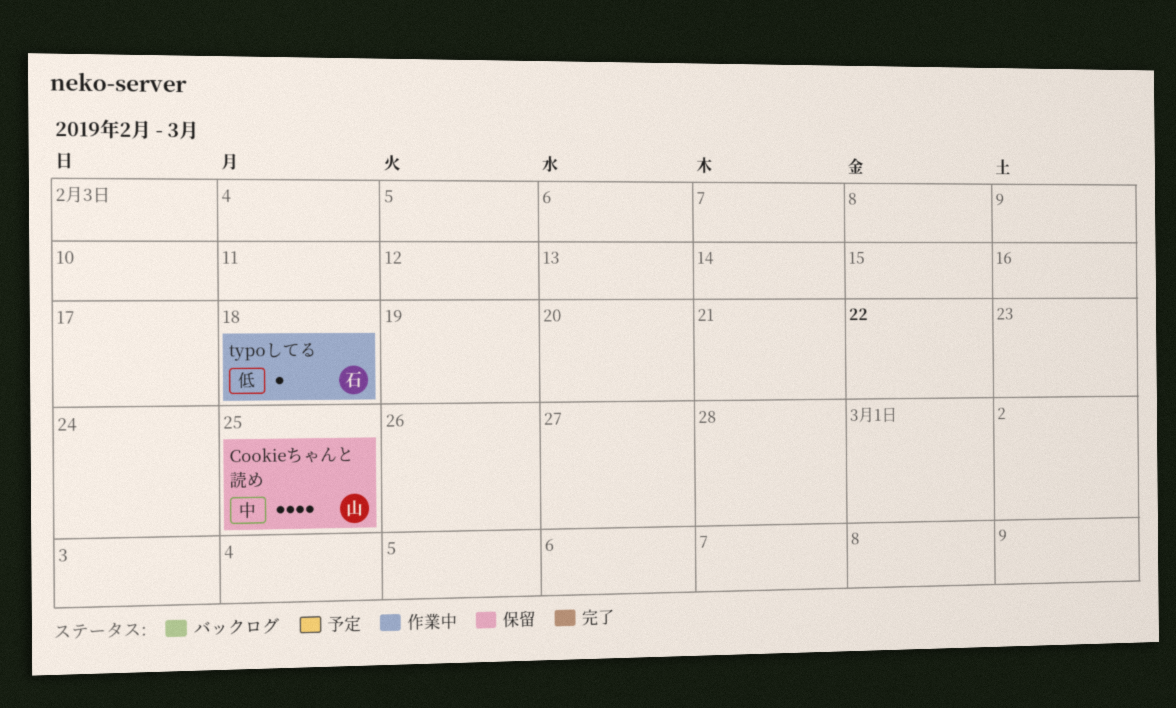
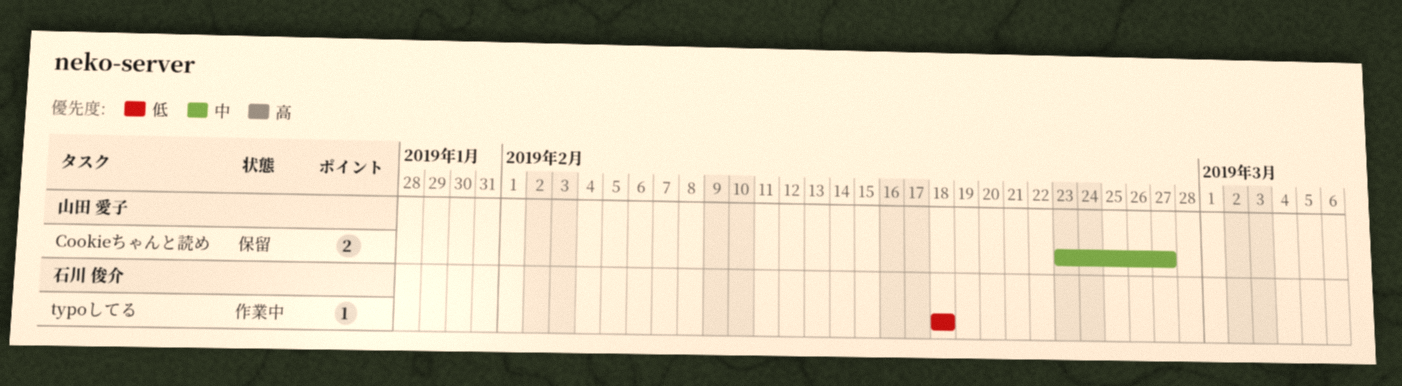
Cookieちゃんと読め, estimate: 4 -> 2
Cookieちゃんと読め, due: Feb 25 -> Feb 27

